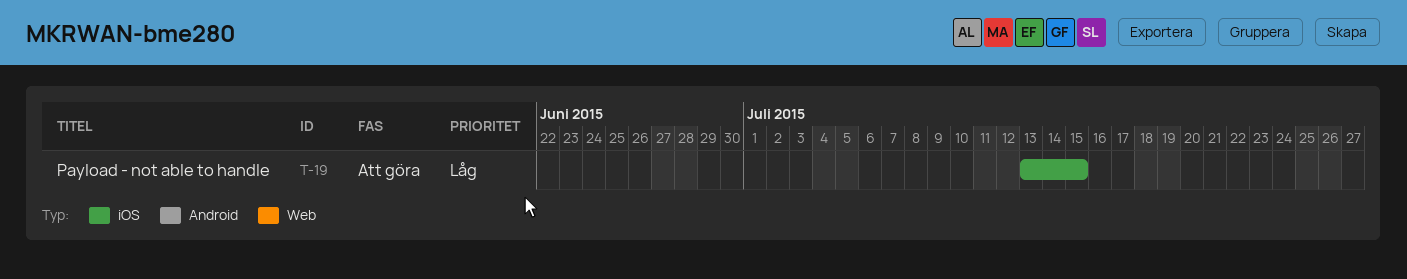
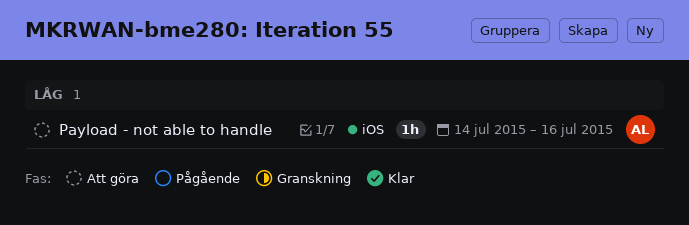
Payload - not able to handle, start: Jul 13 -> Jul 14
Payload - not able to handle, due: Jul 15 -> Jul 16

